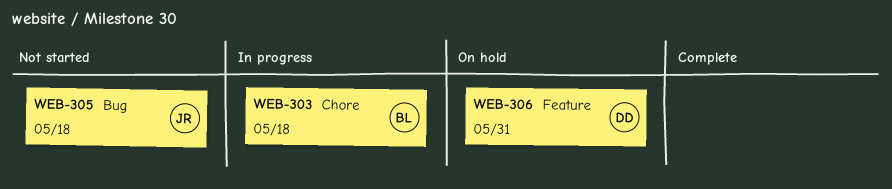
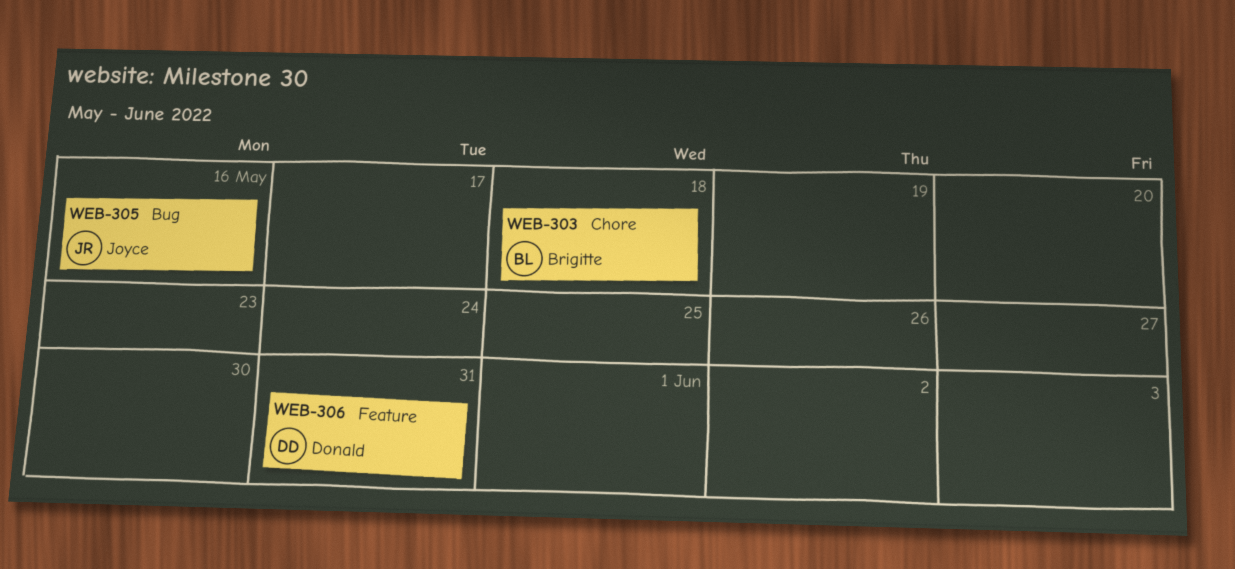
WEB-305, due: May 18 -> May 16

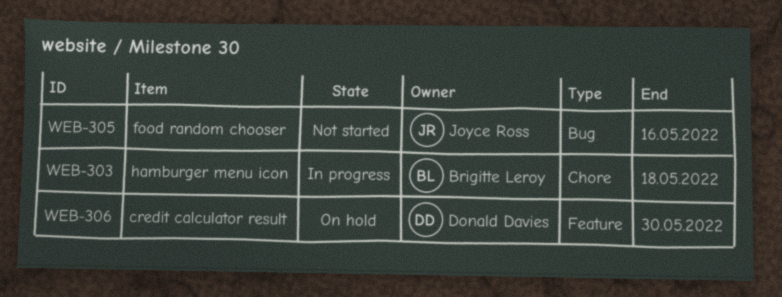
WEB-306, due: May 31 -> May 30

